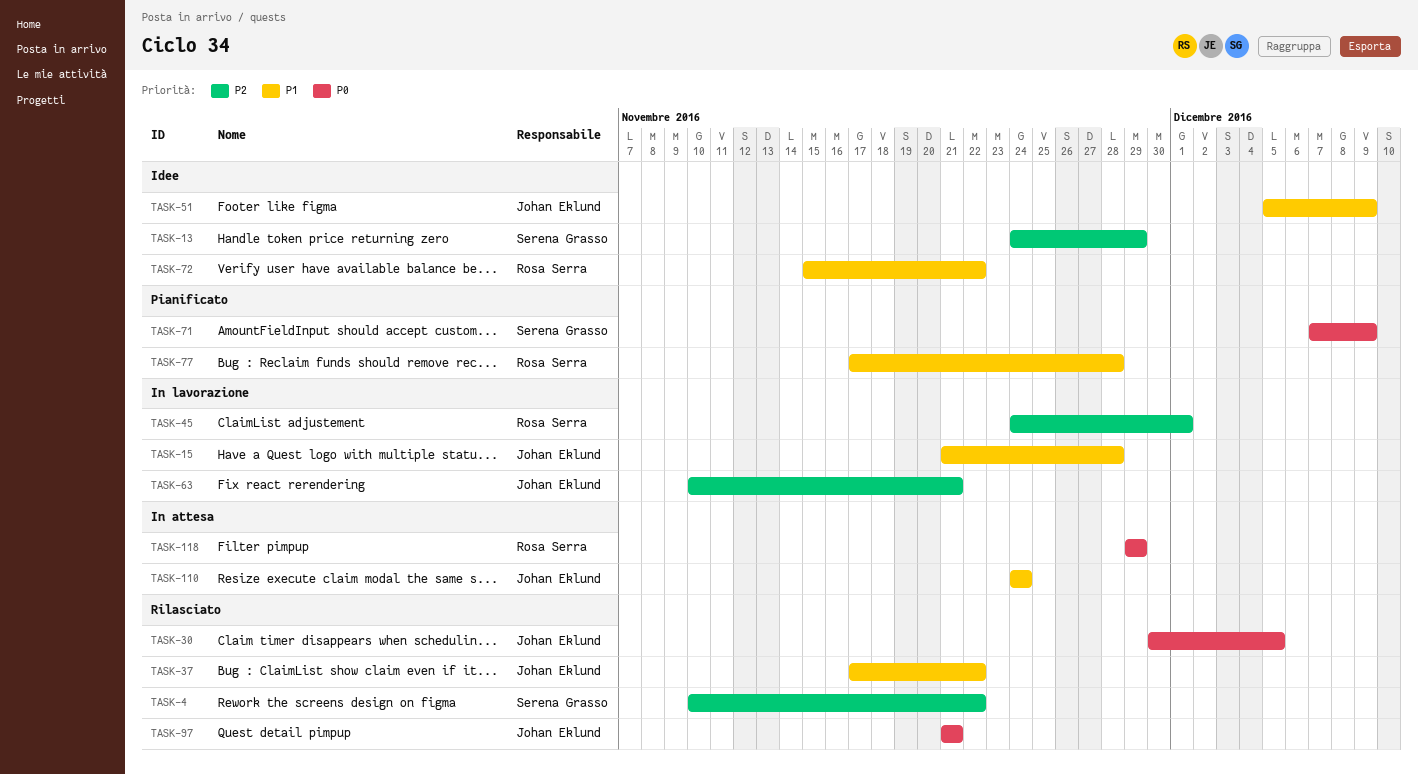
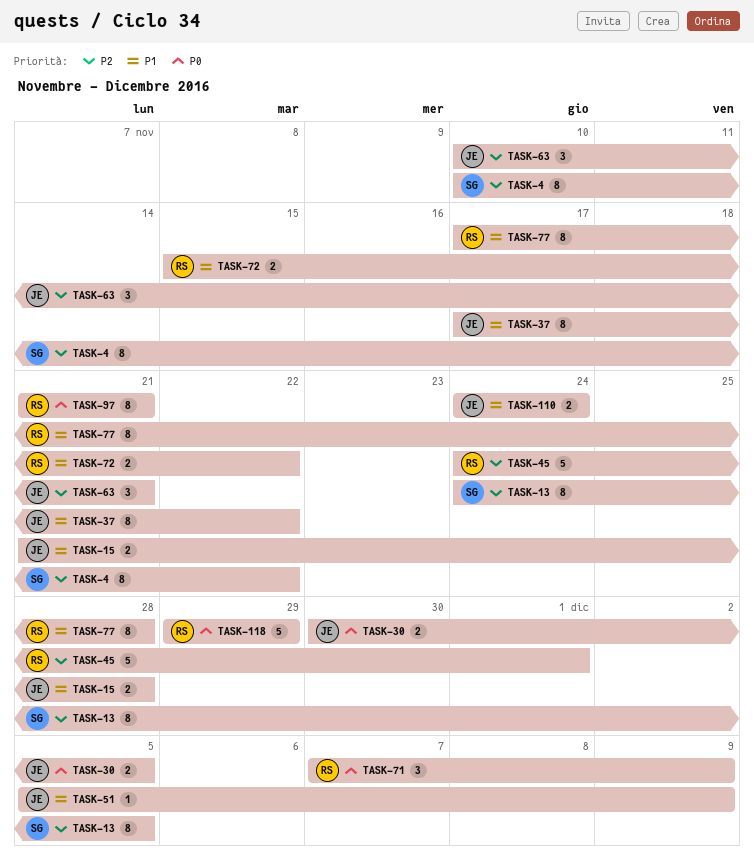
TASK-13, due: Nov 29 -> Dec 5
TASK-71, owner: Serena Grasso -> Rosa Serra
TASK-97, owner: Johan Eklund -> Rosa Serra

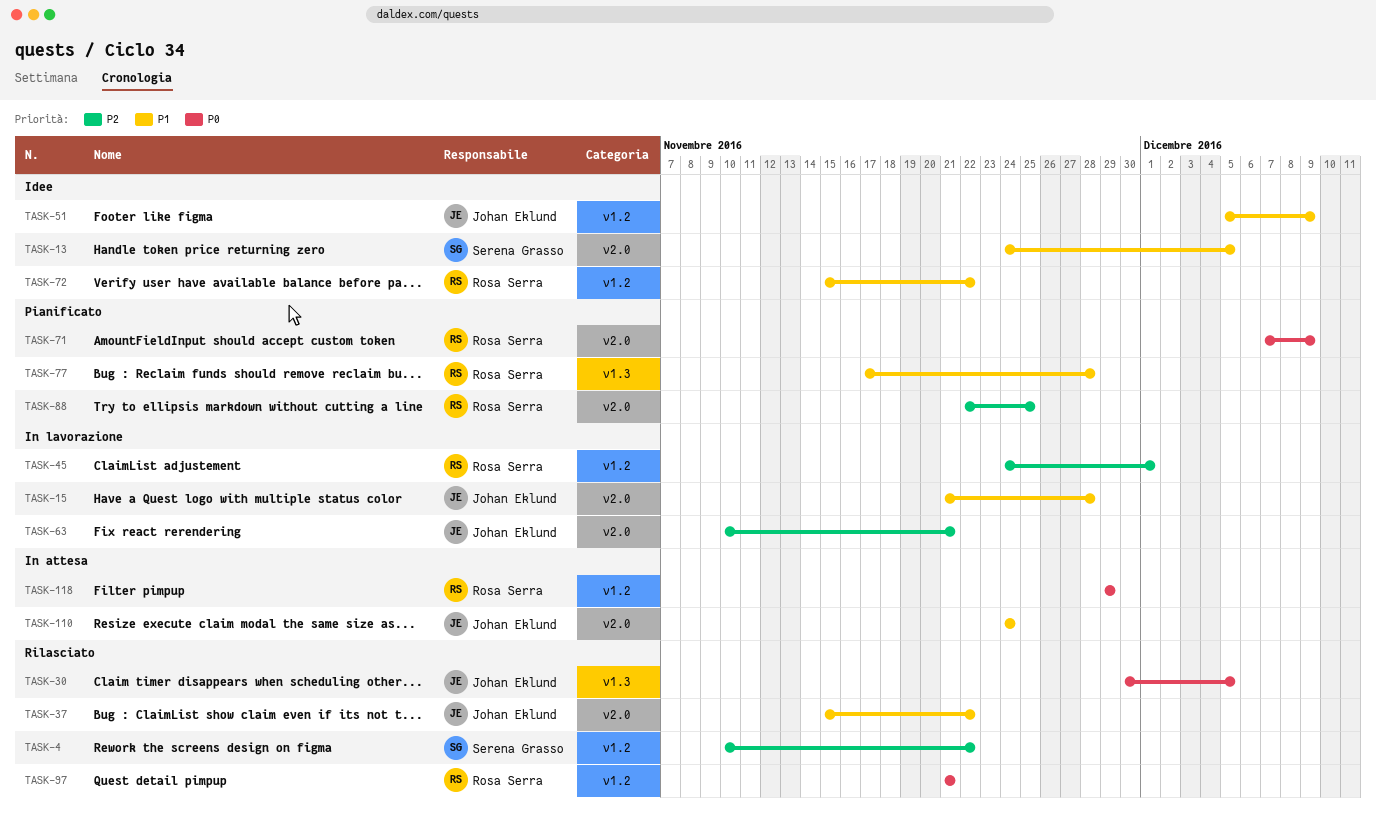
TASK-13, priority: P2 -> P1
TASK-37, start: Nov 17 -> Nov 15
TASK-88: none -> present

